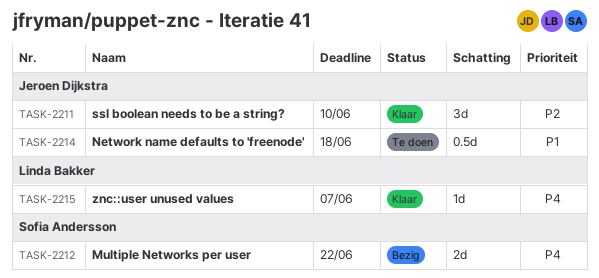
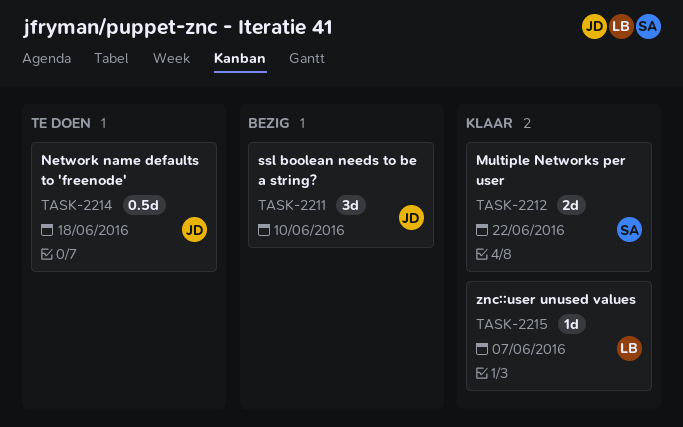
TASK-2211, status: Klaar -> Bezig
TASK-2212, status: Bezig -> Klaar

